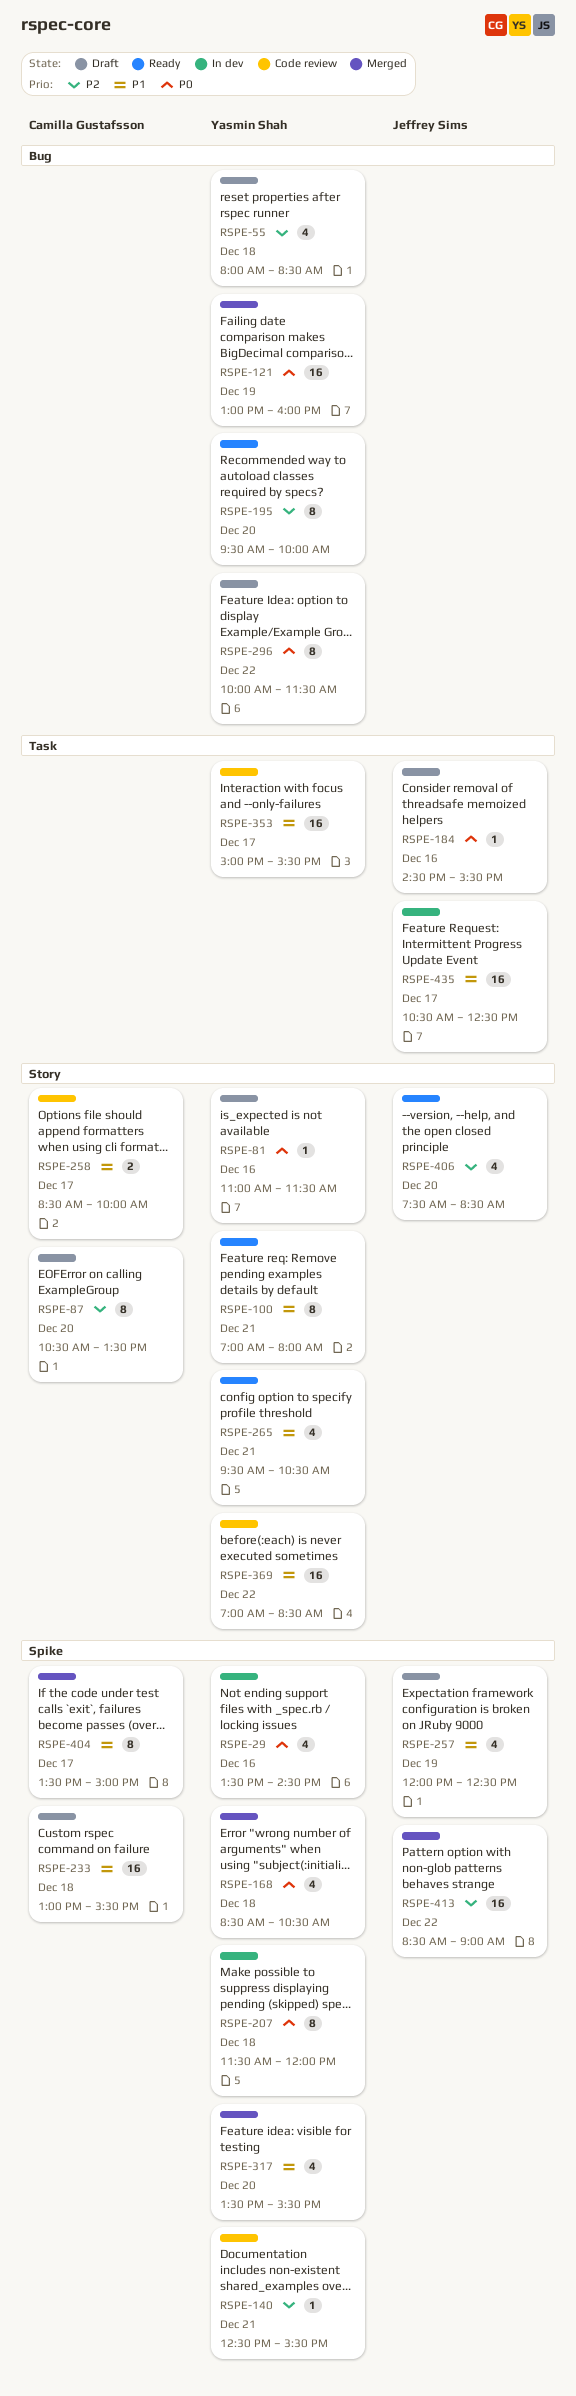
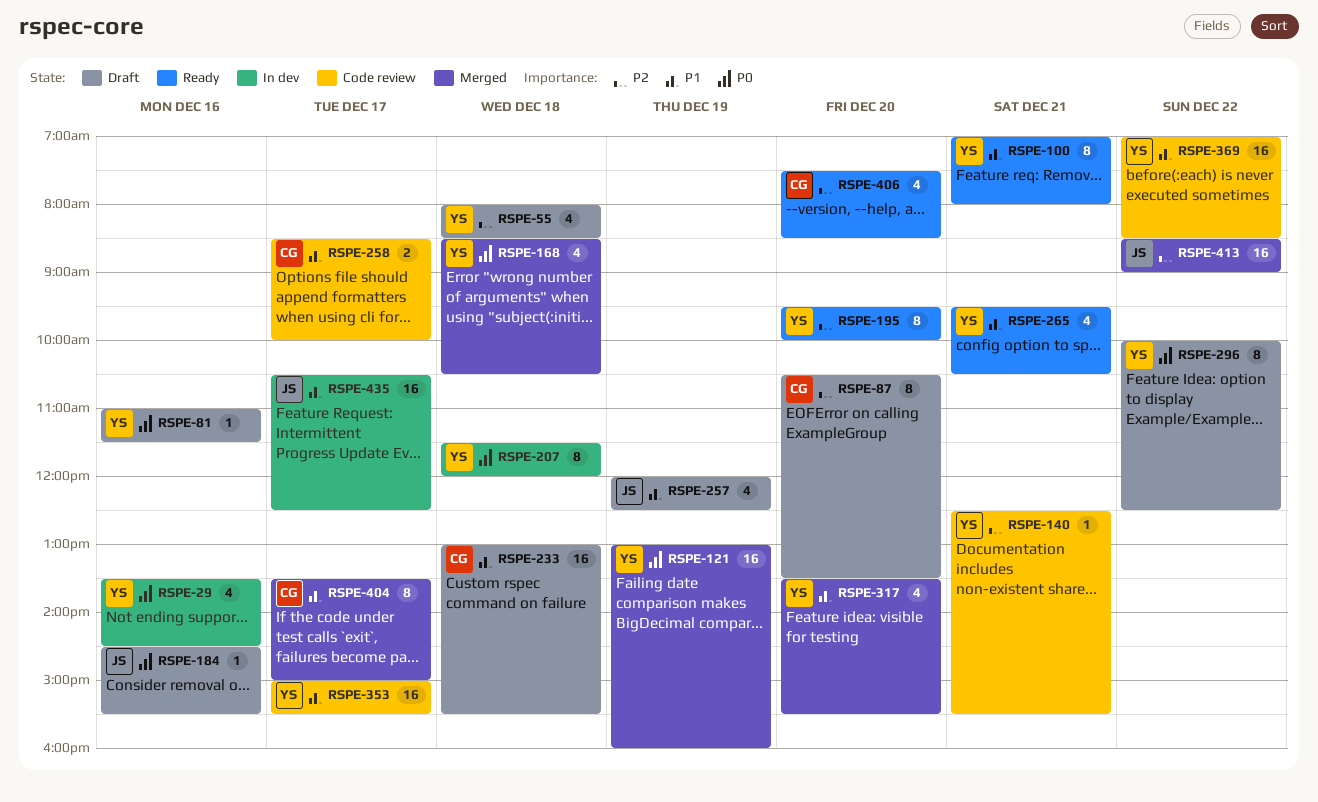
RSPE-296, ends: 11:30 -> 12:30
RSPE-406, owner: Jeffrey Sims -> Camilla Gustafsson

